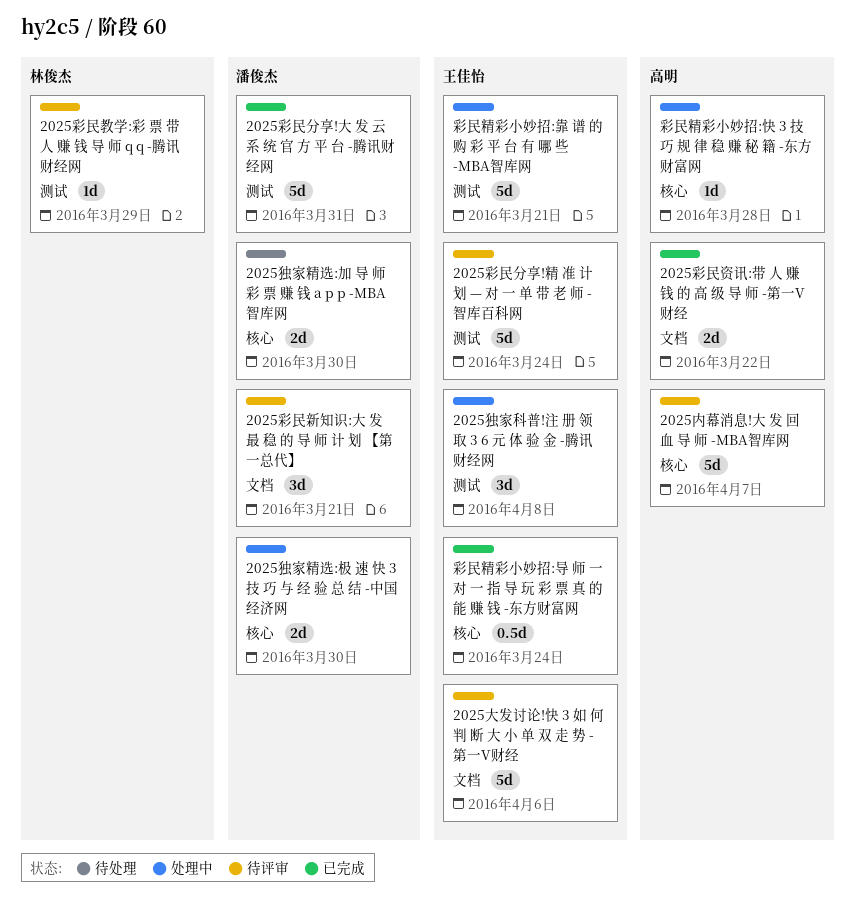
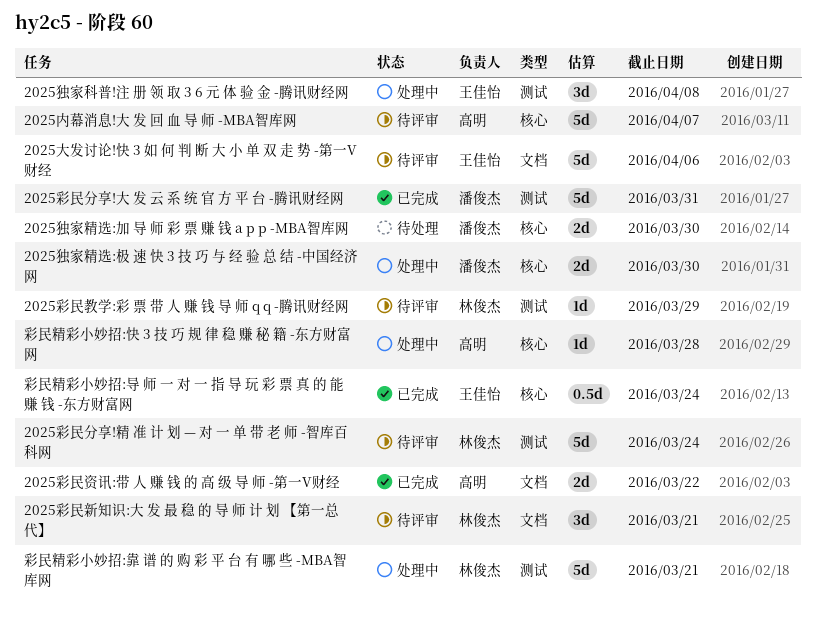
2025彩民分享!精 准 计 划 — 对 一 单 带 老 师 -智库百科网, owner: 王佳怡 -> 林俊杰
2025彩民新知识:大 发 最 稳 的 导 师 计 划 【第一总代】, owner: 潘俊杰 -> 林俊杰
彩民精彩小妙招:靠 谱 的 购 彩 平 台 有 哪 些 -MBA智库网, owner: 王佳怡 -> 林俊杰

